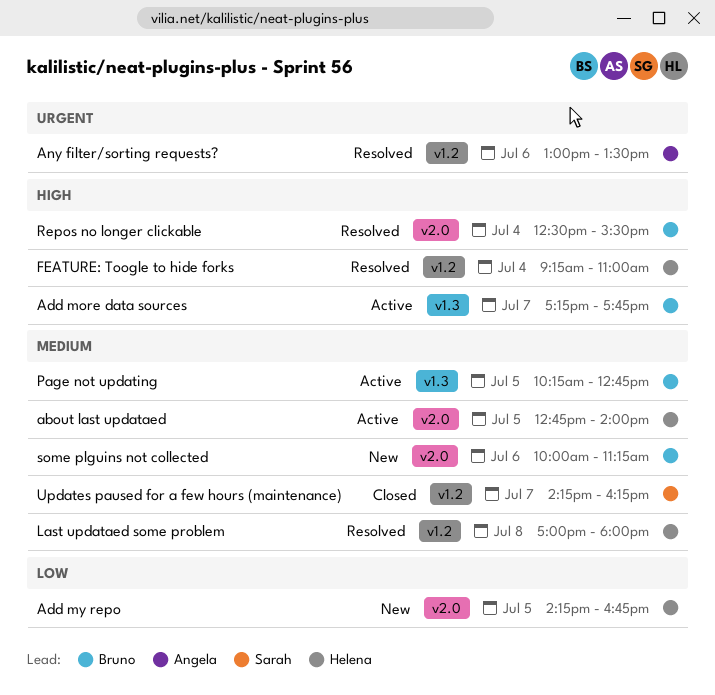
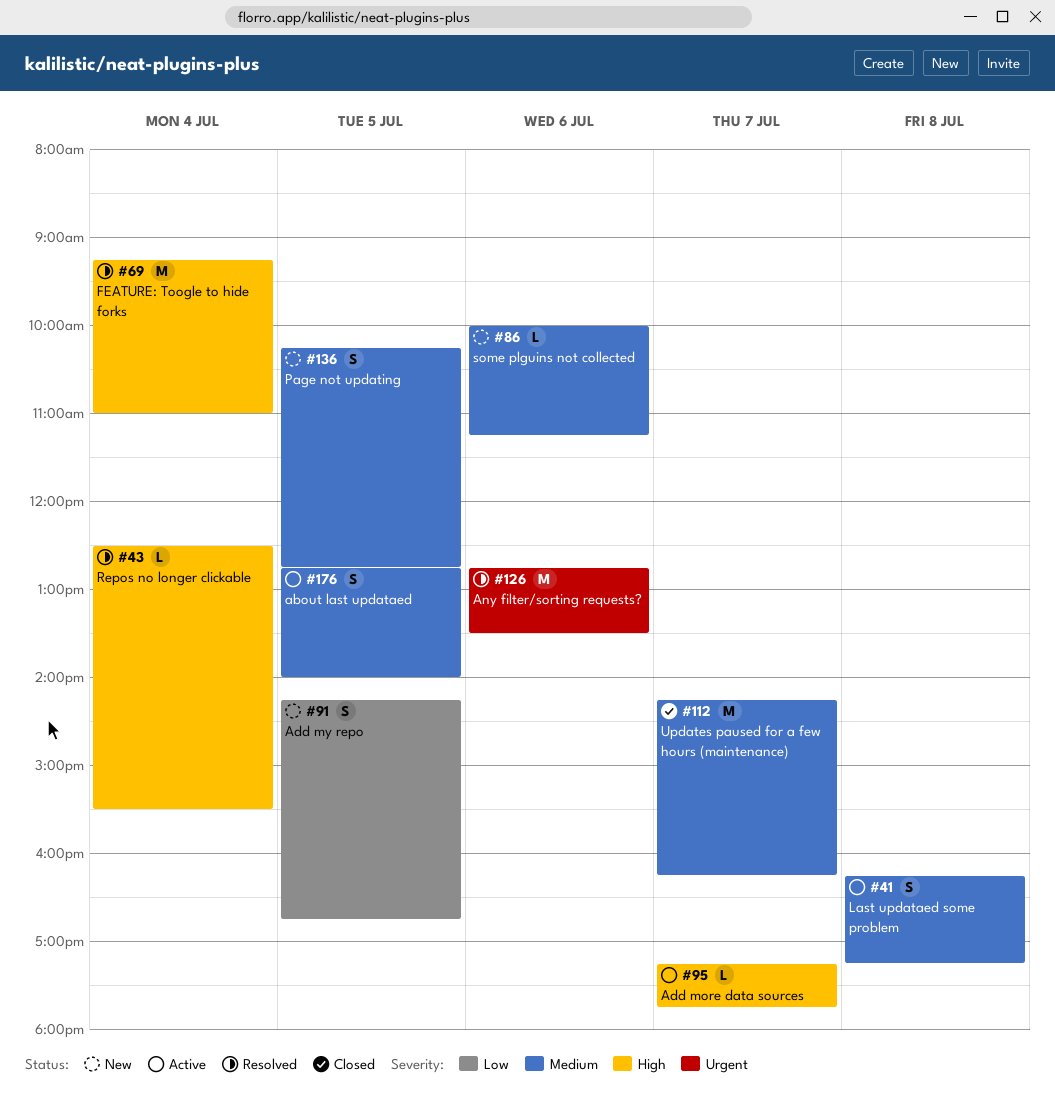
Any filter/sorting requests?, begins: 13:00 -> 12:45
Last updataed some problem, status: Resolved -> Active
Last updataed some problem, begins: 17:00 -> 16:15
Last updataed some problem, ends: 18:00 -> 17:15
Page not updating, status: Active -> New

